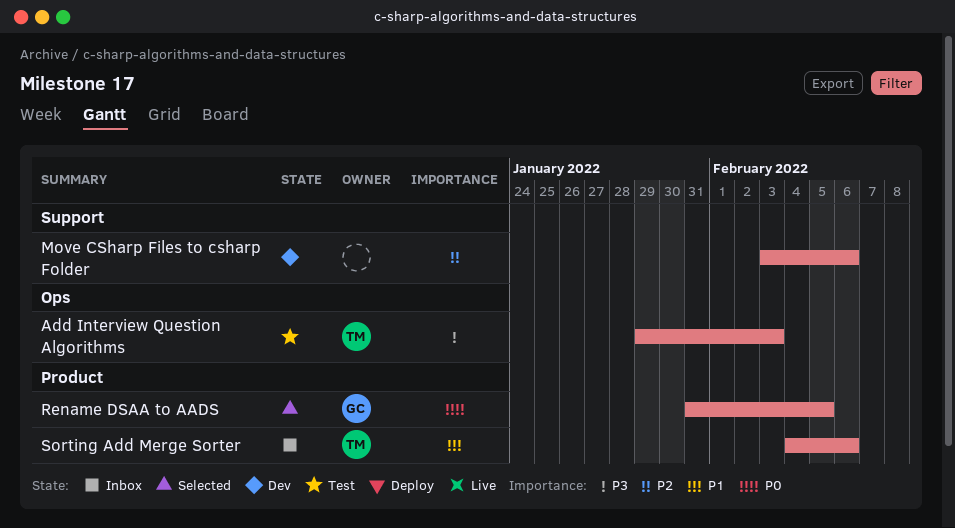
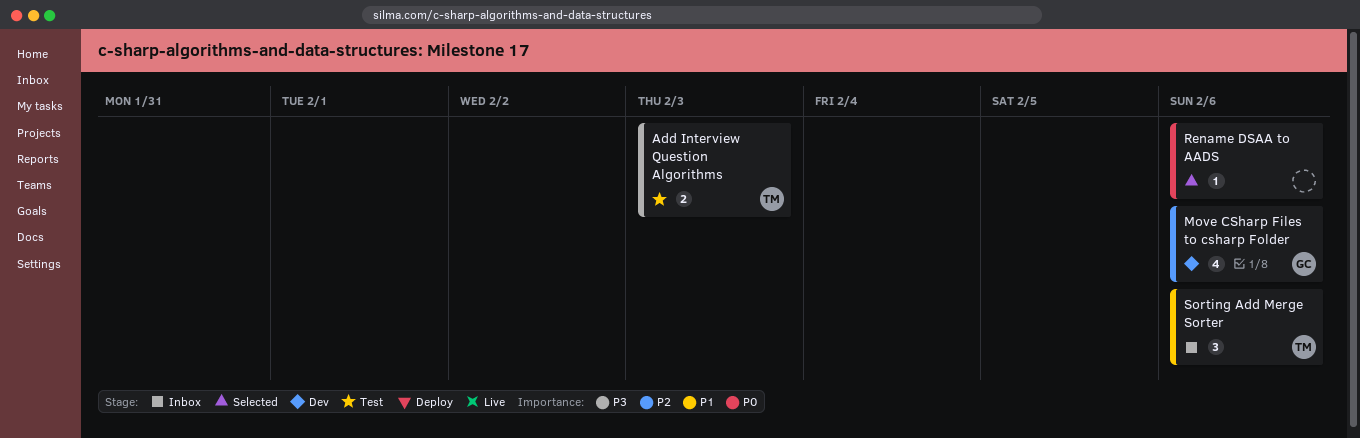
Move CSharp Files to csharp Folder, owner: none -> GC
Rename DSAA to AADS, owner: GC -> none
Rename DSAA to AADS, due: Feb 5 -> Feb 6

